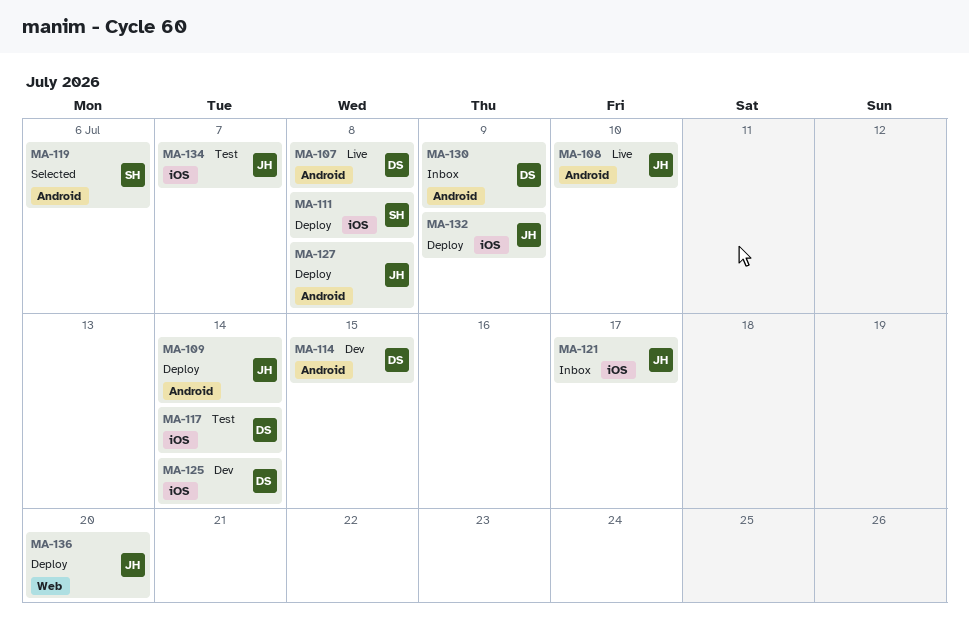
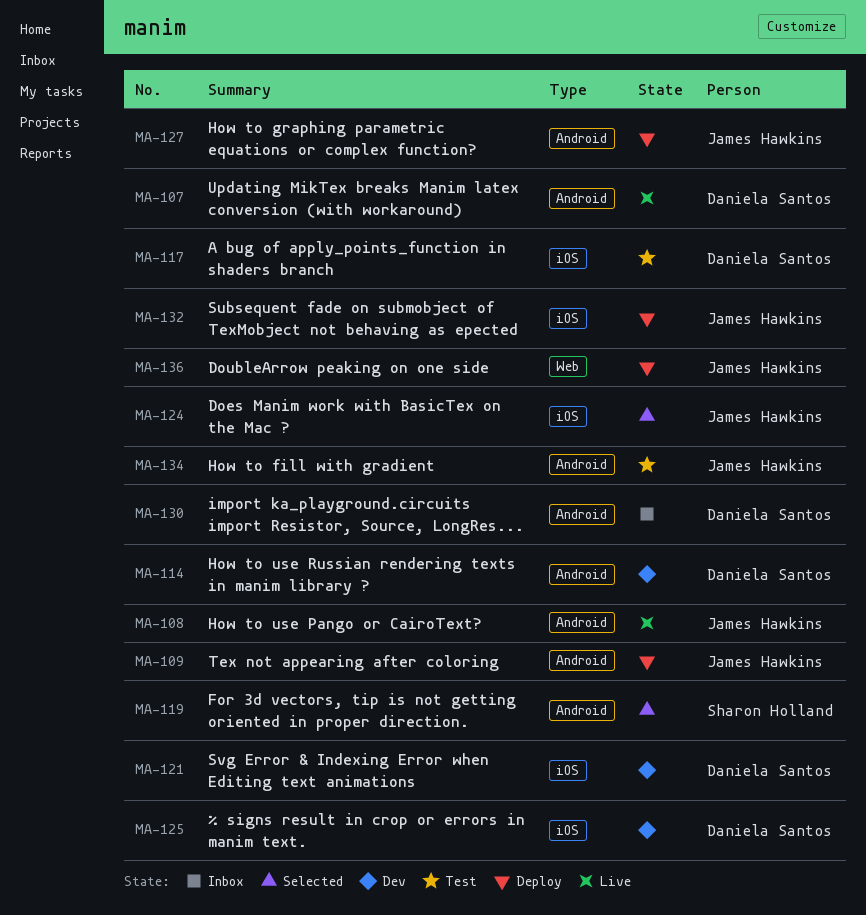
MA-111: present -> none
MA-121, status: Inbox -> Dev
MA-121, owner: James Hawkins -> Daniela Santos
MA-124: none -> present
MA-134, label: iOS -> Android

